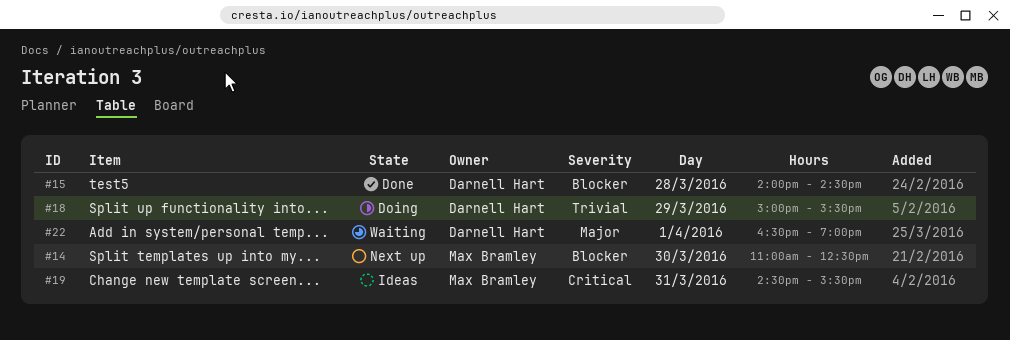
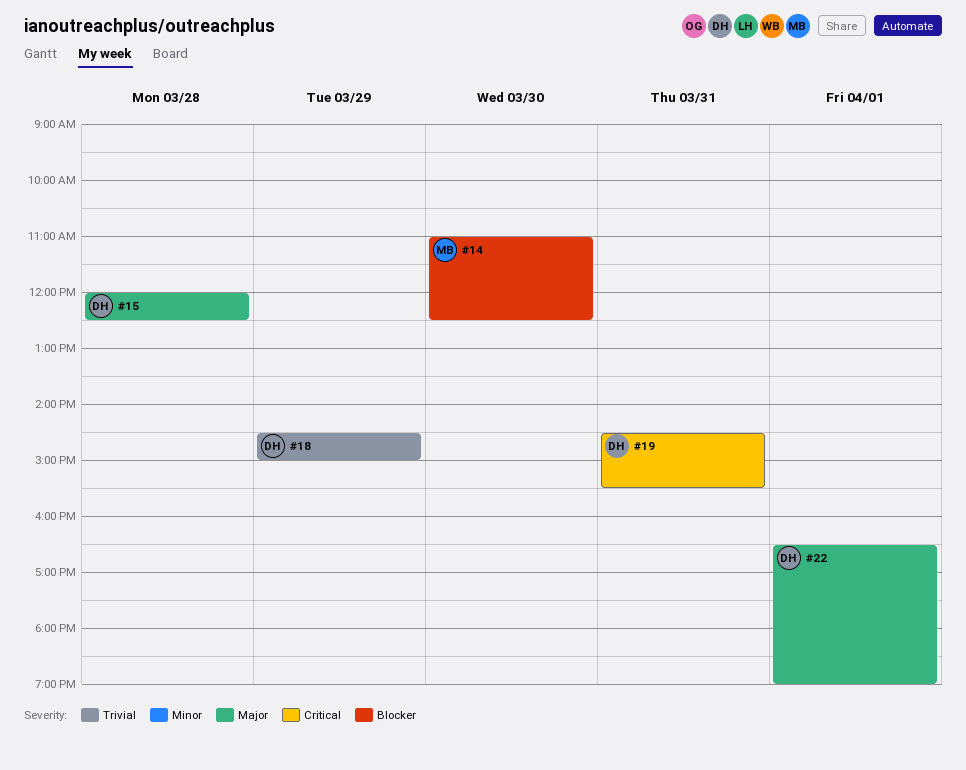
#15, priority: Blocker -> Major
#15, begins: 14:00 -> 12:00
#15, ends: 14:30 -> 12:30
#18, begins: 15:00 -> 14:30
#18, ends: 15:30 -> 15:00
#19, owner: Max Bramley -> Darnell Hart

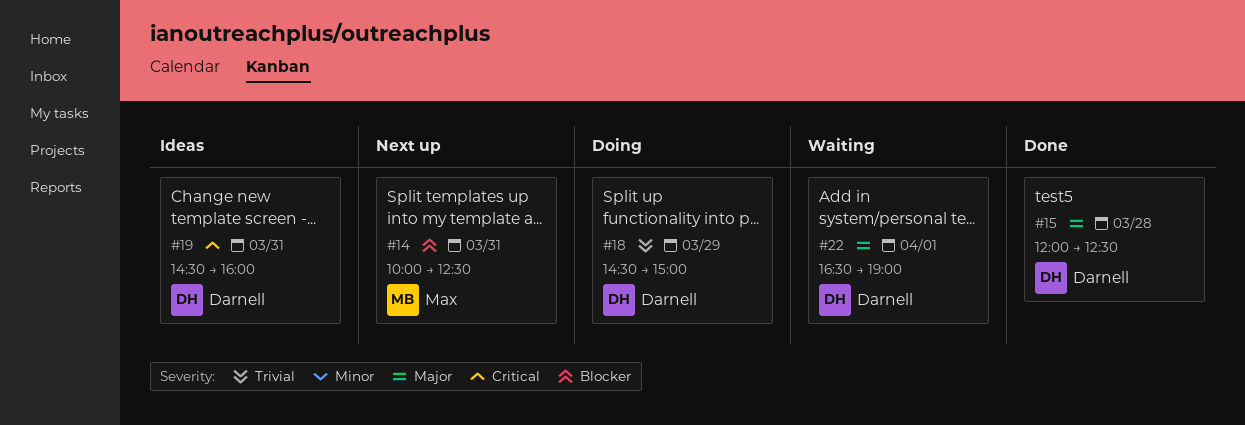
#14, day: Mar 30 -> Mar 31
#14, begins: 11:00 -> 10:00
#19, ends: 15:30 -> 16:00

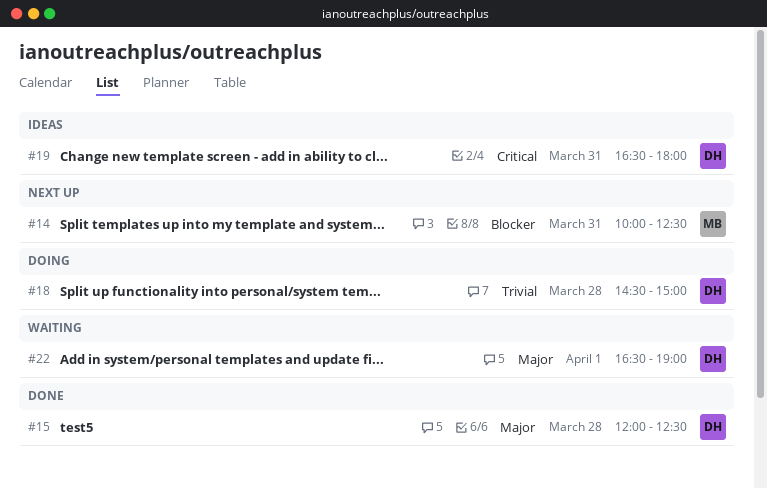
#18, day: Mar 29 -> Mar 28
#19, begins: 14:30 -> 16:30
#19, ends: 16:00 -> 18:00

